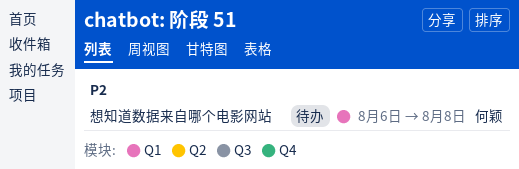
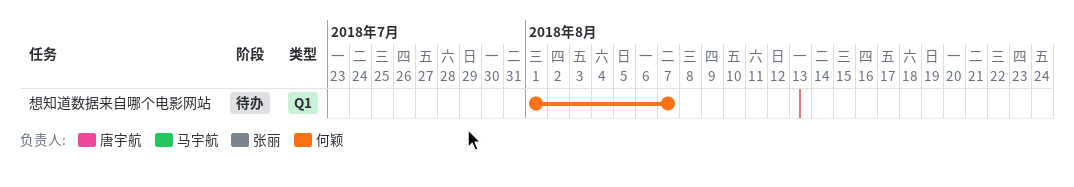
想知道数据来自哪个电影网站, start: Aug 6 -> Aug 1
想知道数据来自哪个电影网站, due: Aug 8 -> Aug 7

